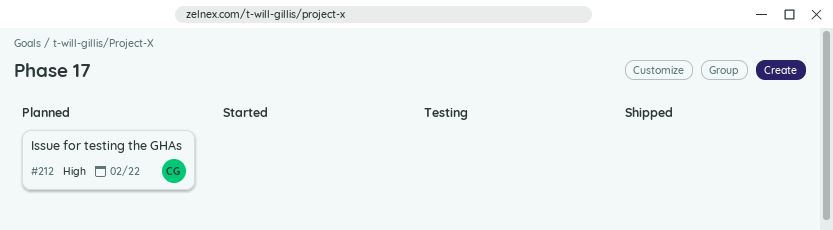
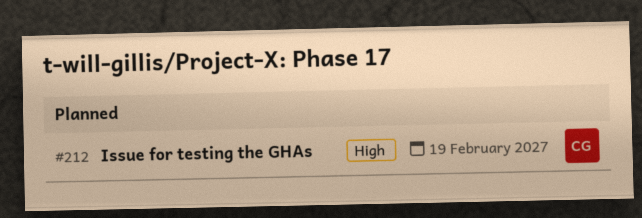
#212, due: Feb 22 -> Feb 19

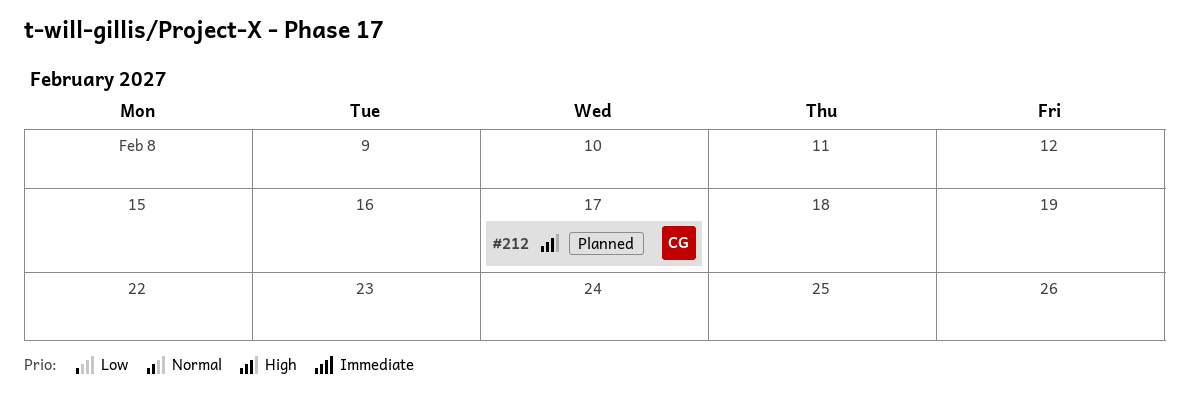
#212, due: Feb 19 -> Feb 17

